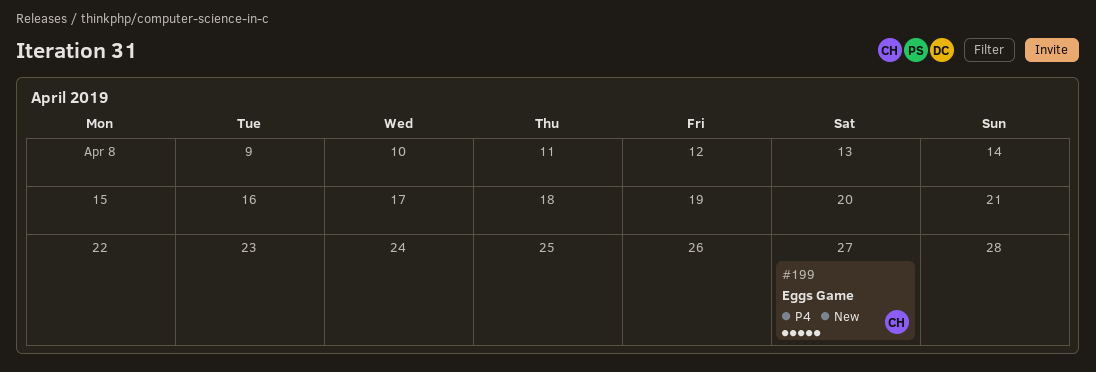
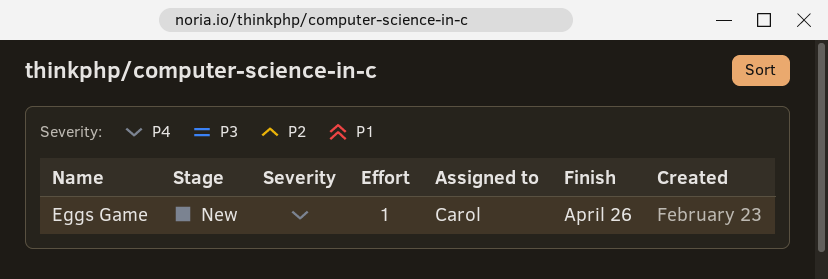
Eggs Game, estimate: 5 -> 1
Eggs Game, due: Apr 27 -> Apr 26

